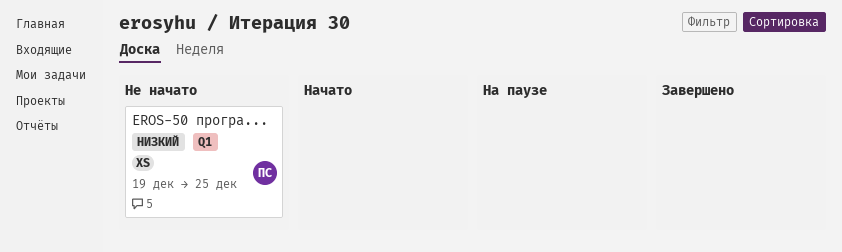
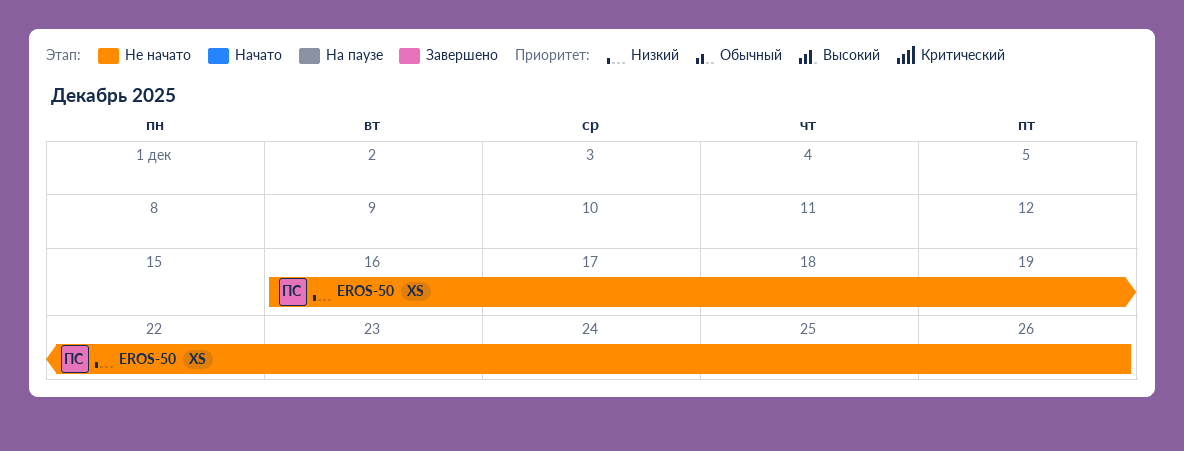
EROS-50, start: Dec 19 -> Dec 16
EROS-50, due: Dec 25 -> Dec 26

